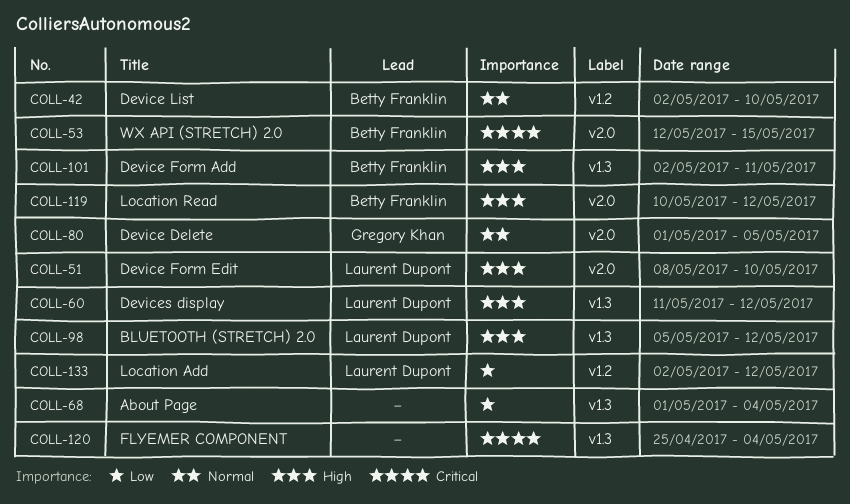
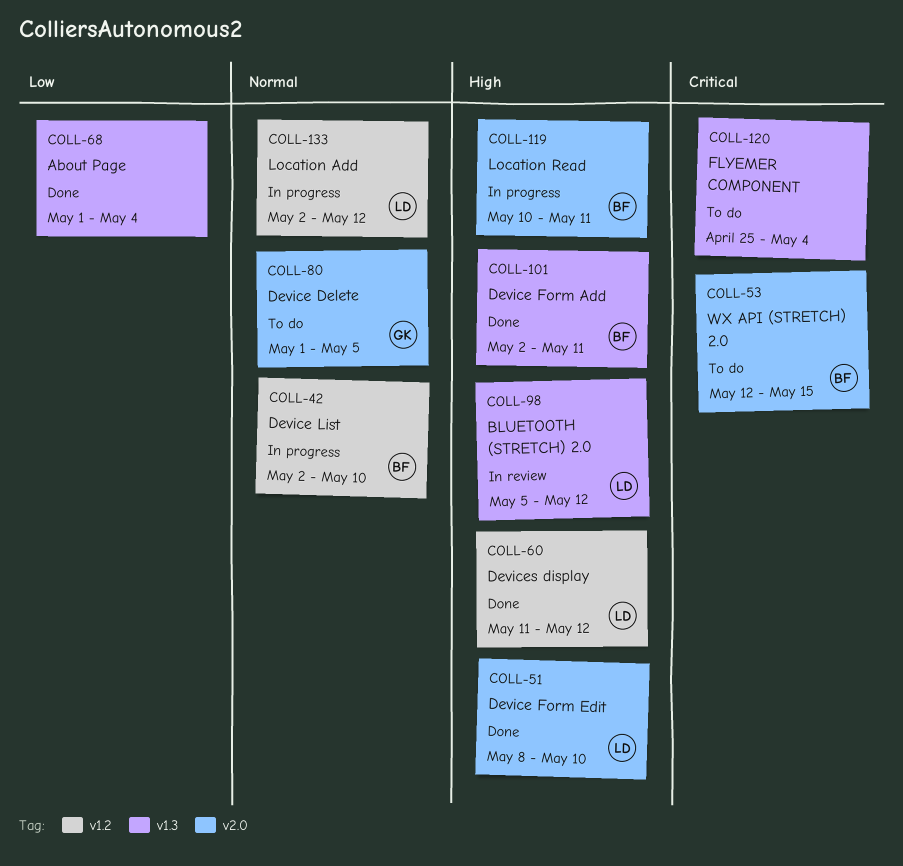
COLL-60, label: v1.3 -> v1.2
COLL-119, due: May 12 -> May 11
COLL-133, priority: Low -> Normal

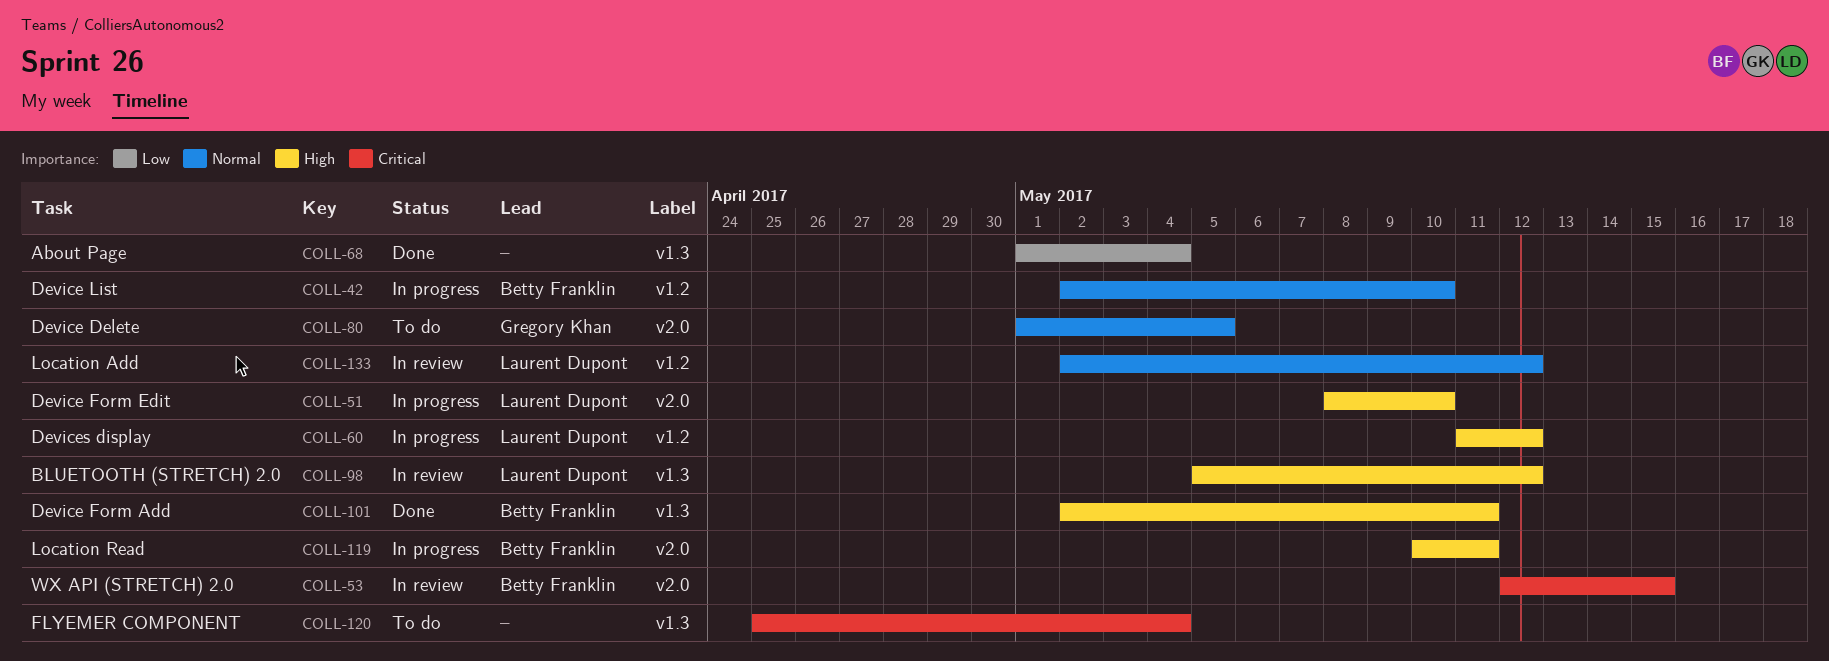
COLL-51, status: Done -> In progress
COLL-53, status: To do -> In review
COLL-60, status: Done -> In progress
COLL-133, status: In progress -> In review

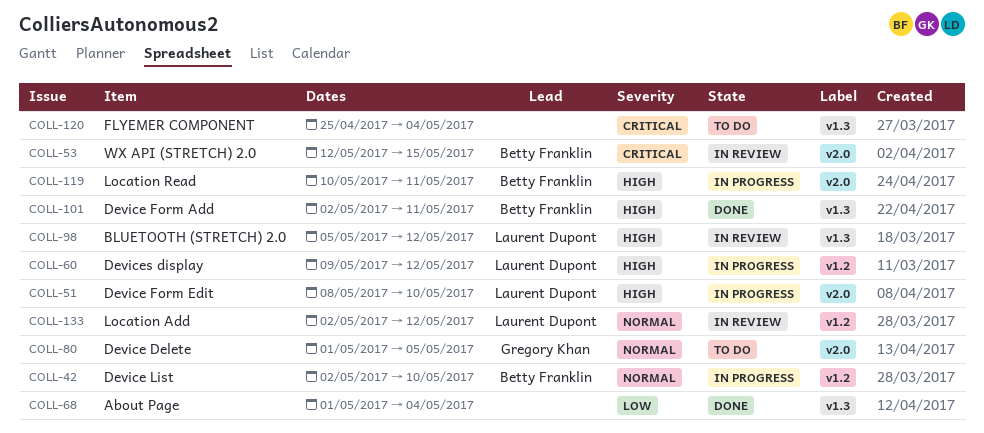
COLL-60, start: May 11 -> May 9

